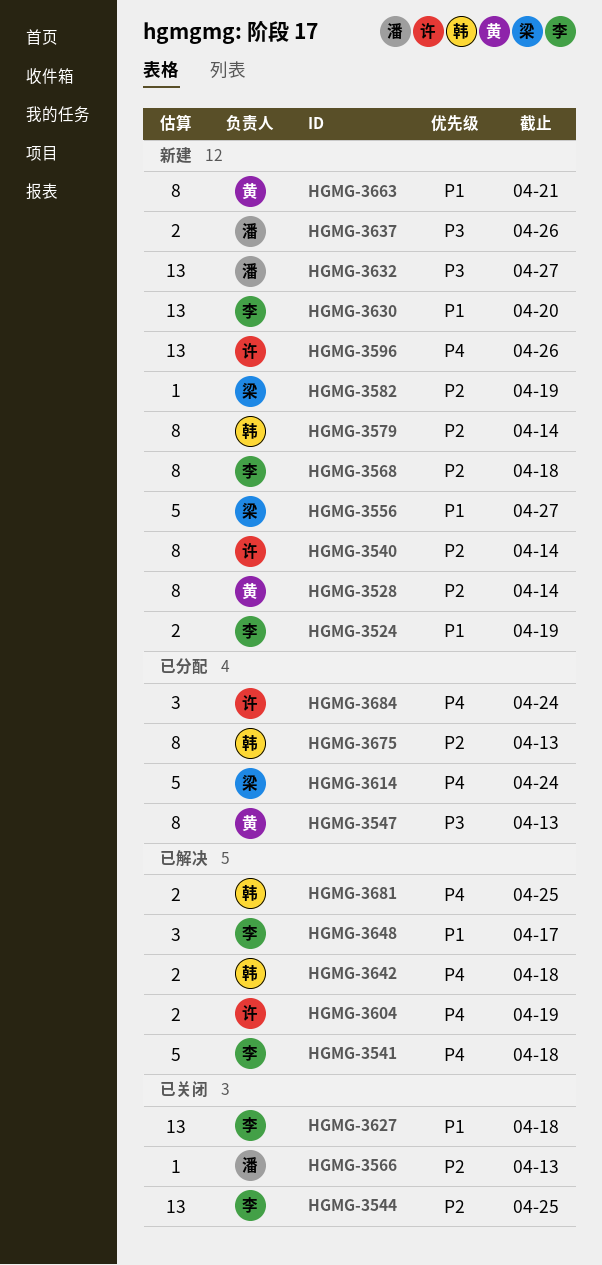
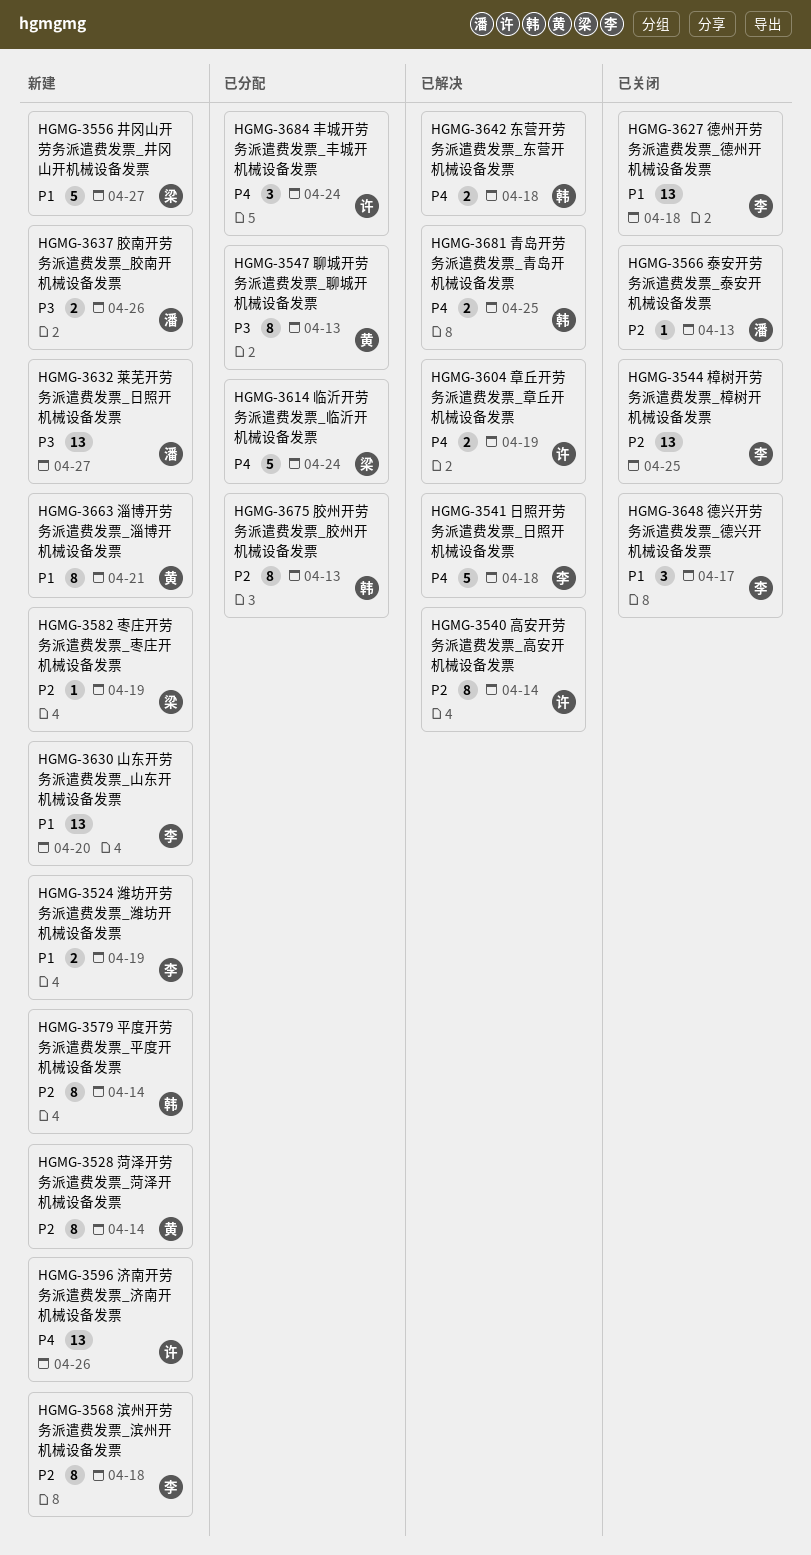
HGMG-3540, status: 新建 -> 已解决
HGMG-3648, status: 已解决 -> 已关闭

